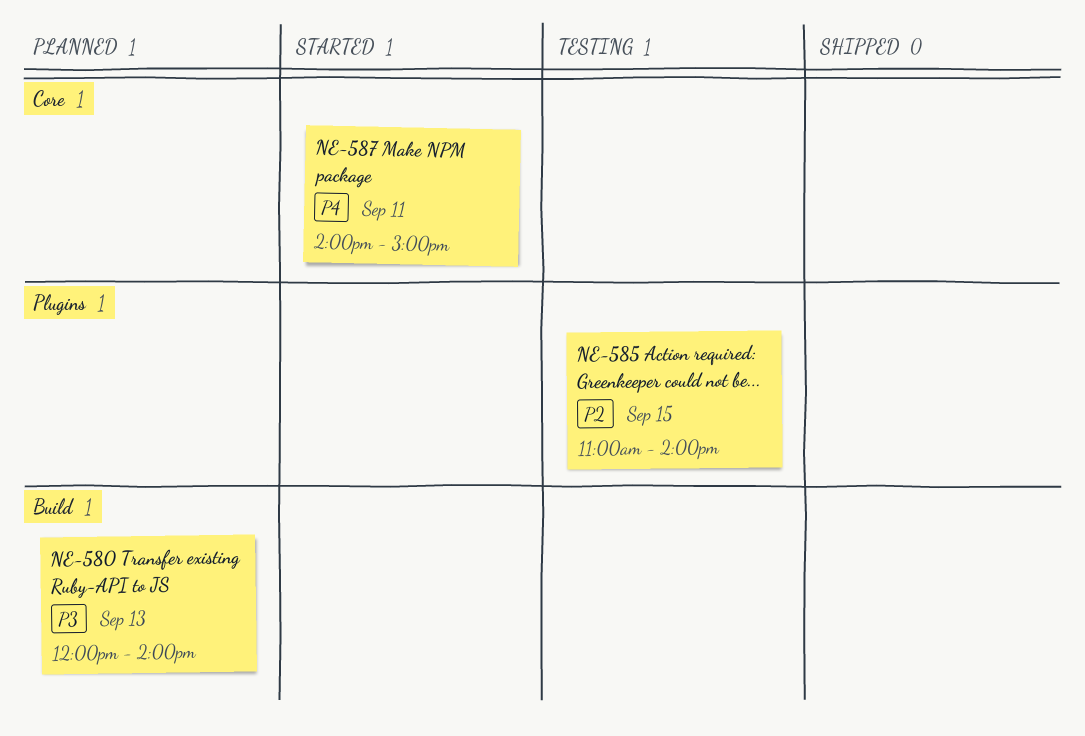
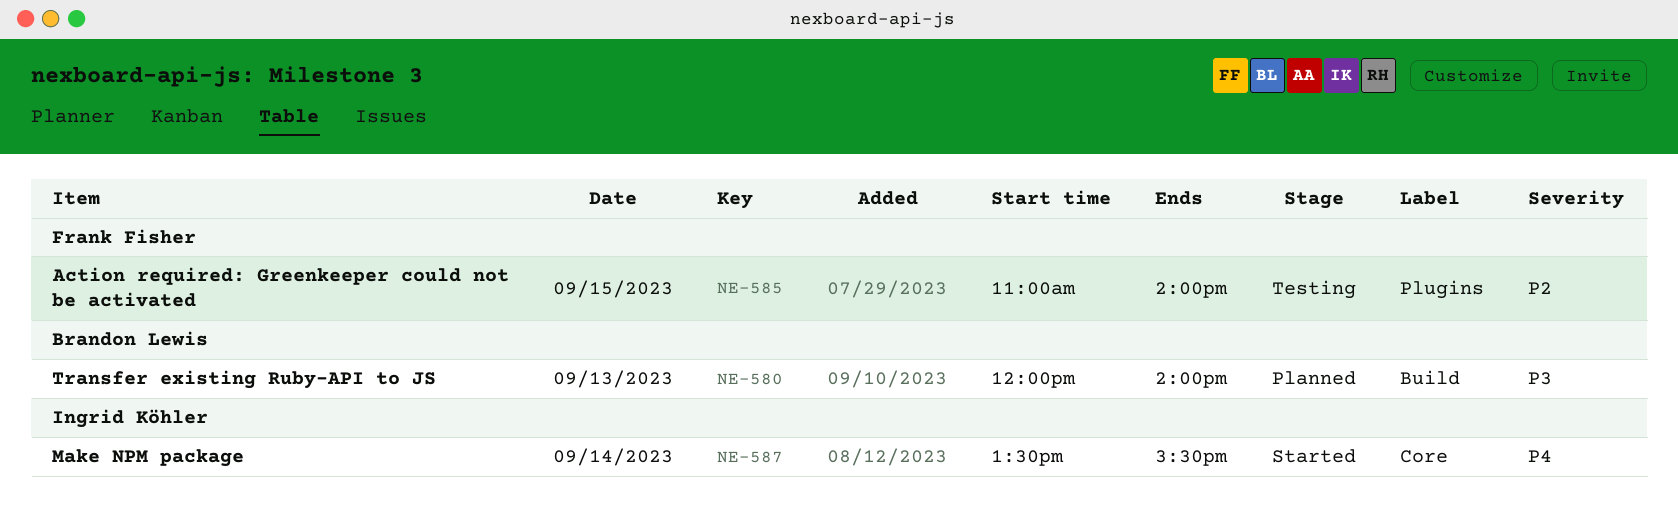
NE-587, day: Sep 11 -> Sep 14
NE-587, begins: 14:00 -> 13:30
NE-587, ends: 15:00 -> 15:30

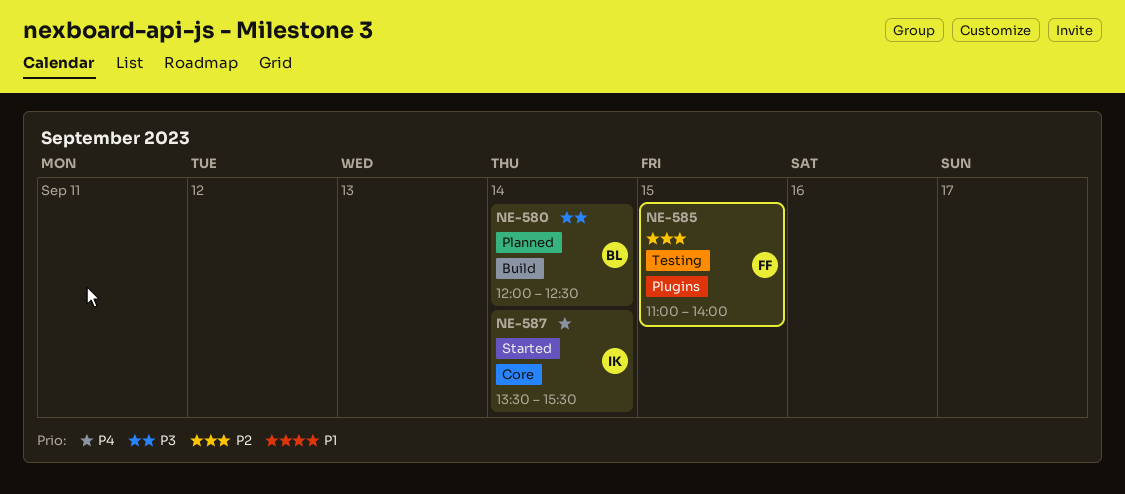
NE-580, day: Sep 13 -> Sep 14
NE-580, ends: 14:00 -> 12:30

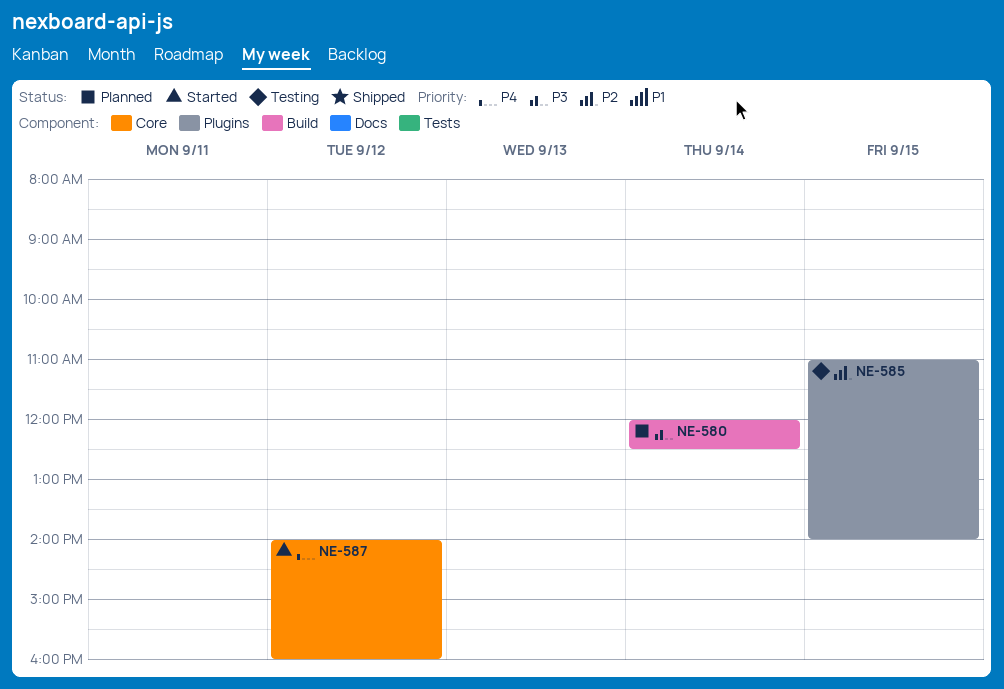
NE-587, day: Sep 14 -> Sep 12
NE-587, begins: 13:30 -> 14:00
NE-587, ends: 15:30 -> 16:00

